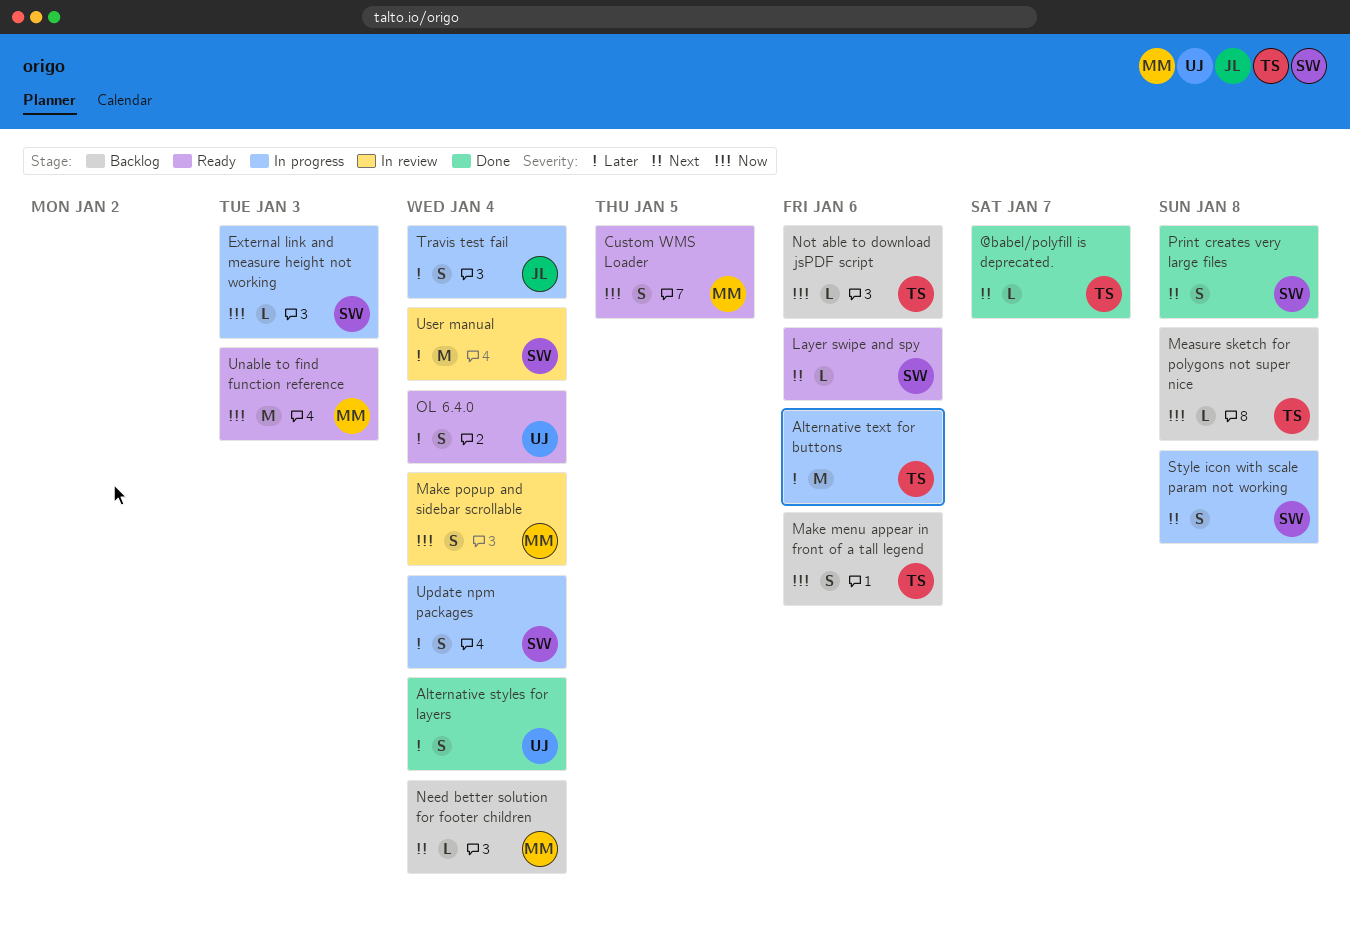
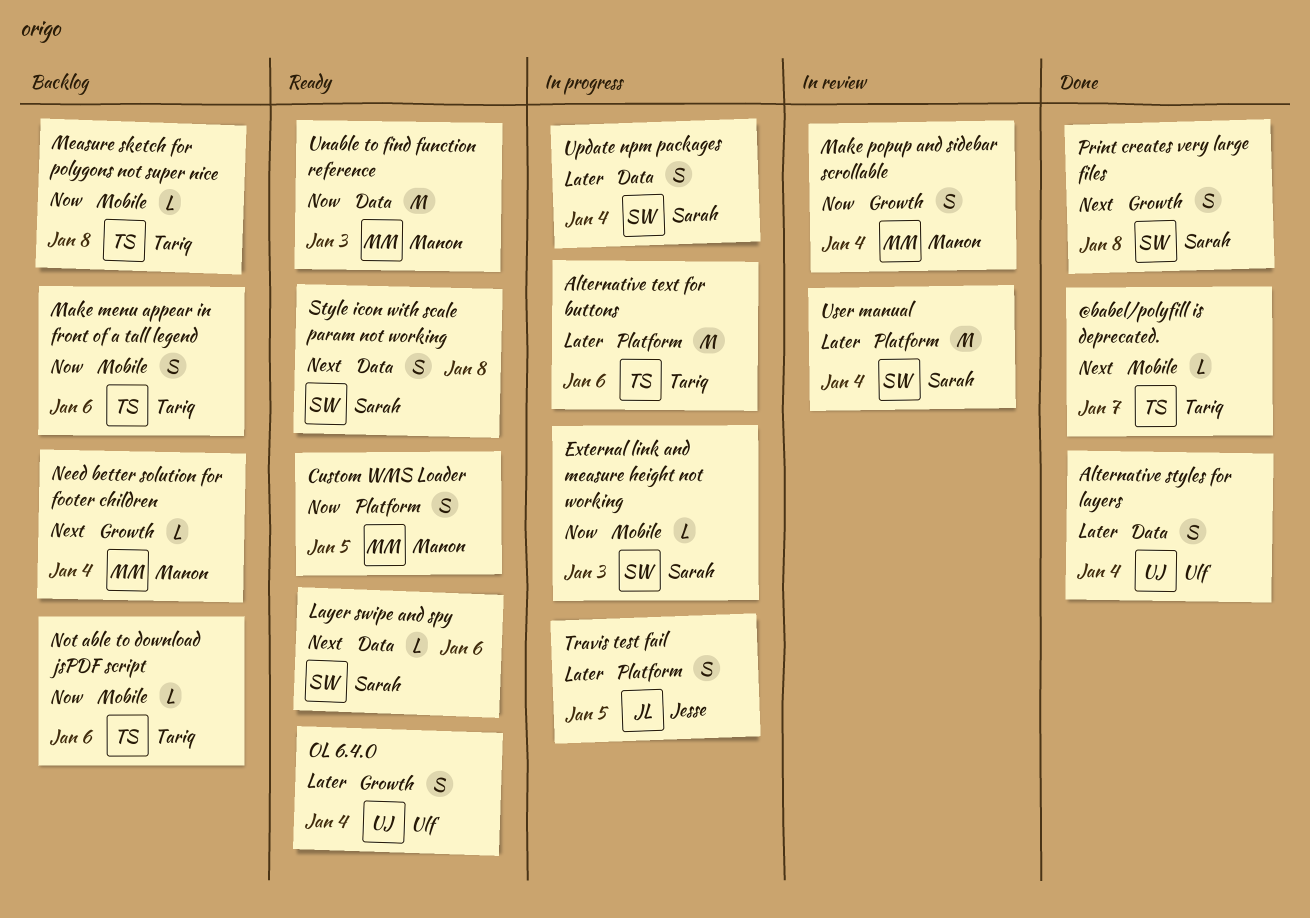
Style icon with scale param not working, status: In progress -> Ready
Travis test fail, due: Jan 4 -> Jan 5

